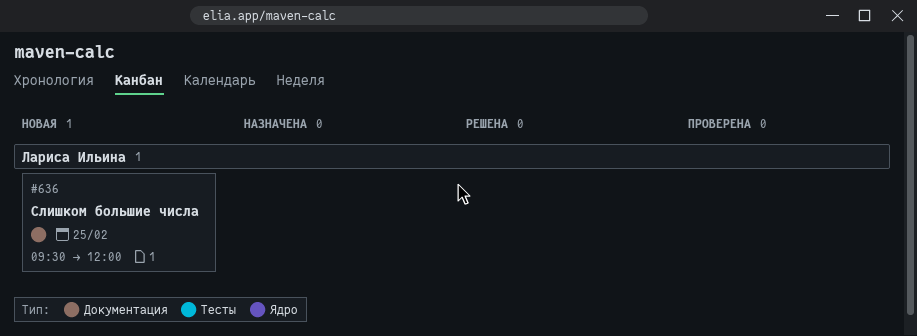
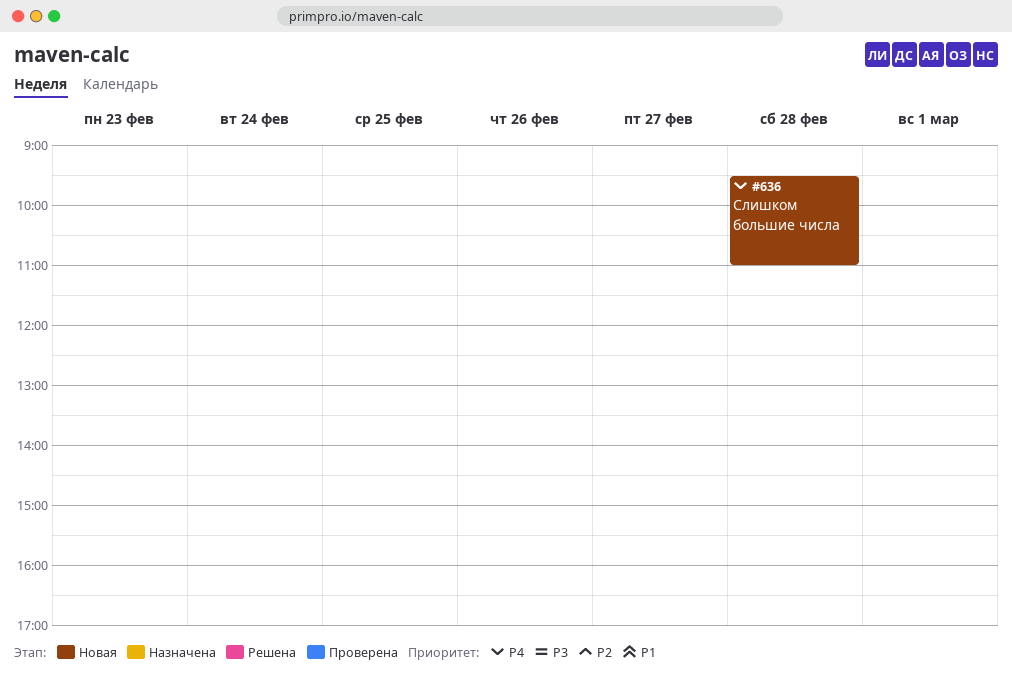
#636, day: Feb 25 -> Feb 28
#636, ends: 12:00 -> 11:00

